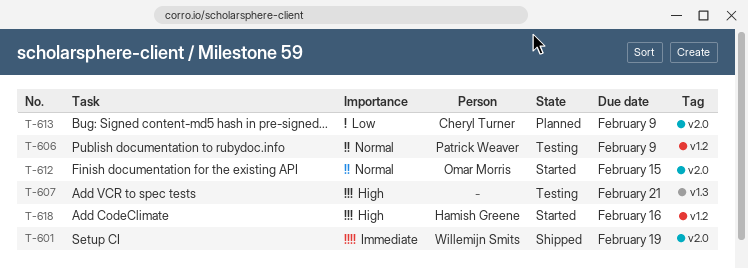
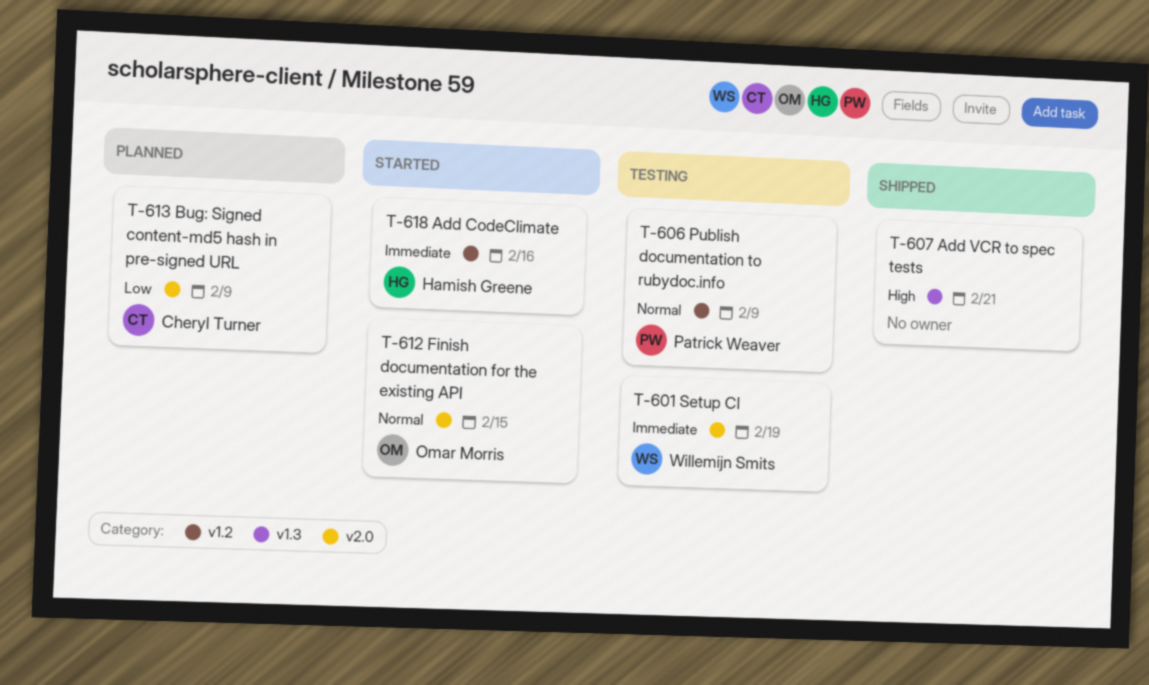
T-601, status: Shipped -> Testing
T-607, status: Testing -> Shipped
T-618, priority: High -> Immediate

